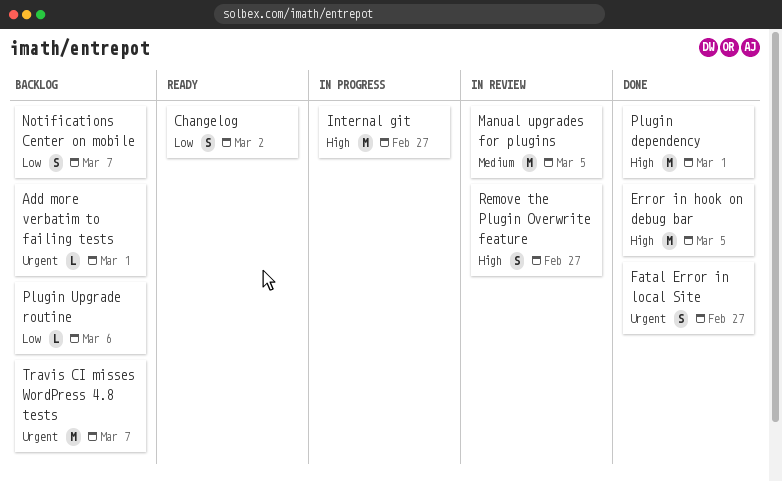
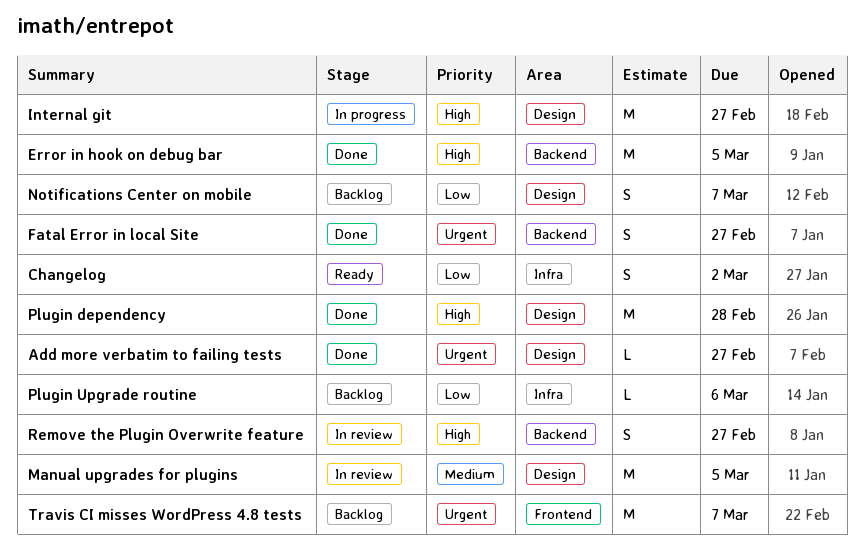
Add more verbatim to failing tests, status: Backlog -> Done
Add more verbatim to failing tests, due: Mar 1 -> Feb 27
Plugin dependency, due: Mar 1 -> Feb 28

